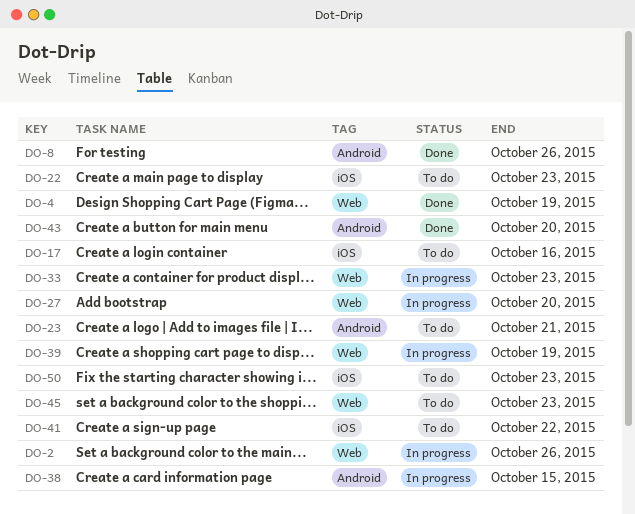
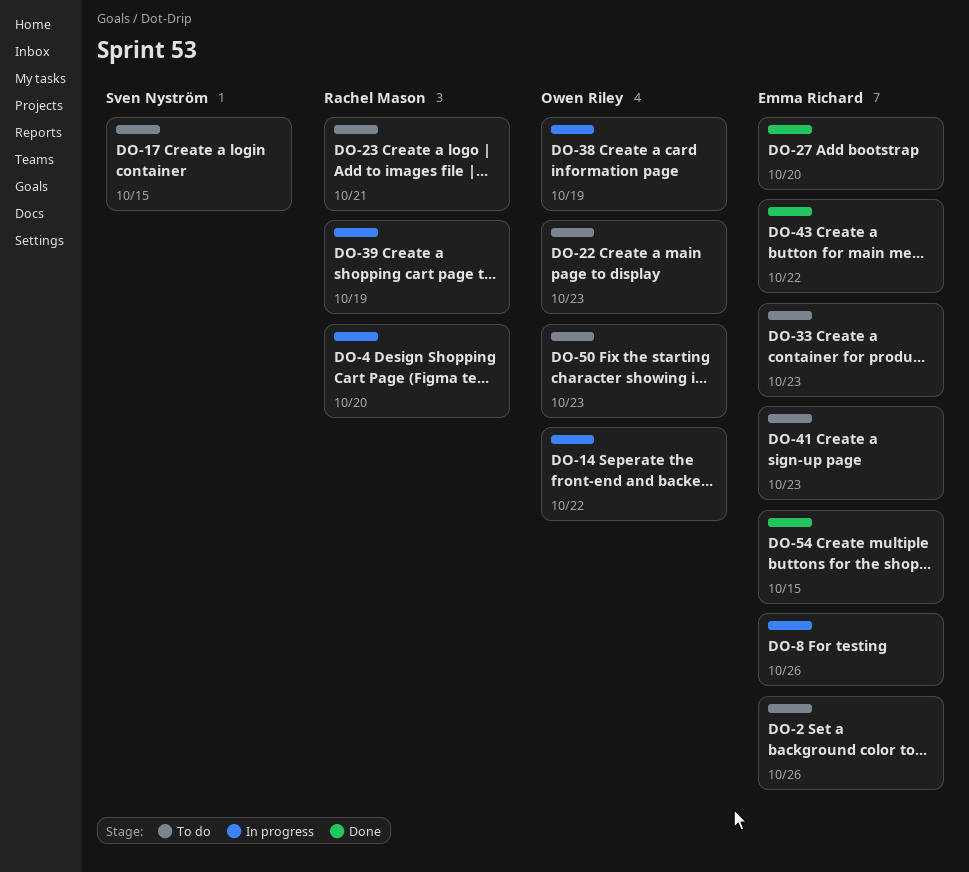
DO-2, status: In progress -> To do
DO-4, status: Done -> In progress
DO-4, due: Oct 19 -> Oct 20
DO-8, status: Done -> In progress
DO-14: none -> present
DO-17, due: Oct 16 -> Oct 15
DO-27, status: In progress -> Done
DO-33, status: In progress -> To do
DO-38, due: Oct 15 -> Oct 19
DO-41, due: Oct 22 -> Oct 23
DO-43, due: Oct 20 -> Oct 22
DO-45: present -> none
DO-54: none -> present

